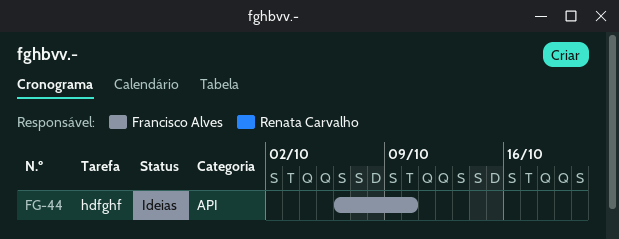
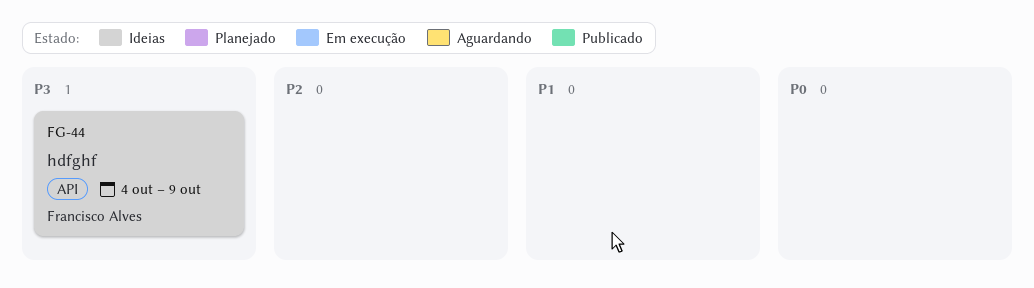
FG-44, start: Oct 6 -> Oct 4
FG-44, due: Oct 10 -> Oct 9

